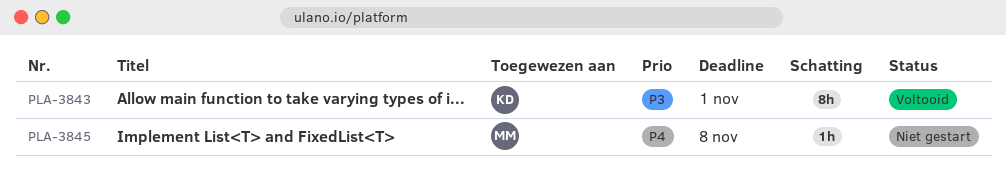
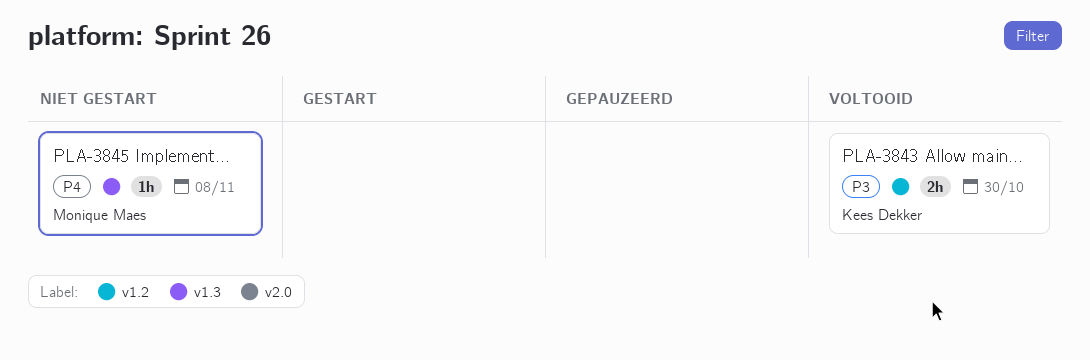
PLA-3843, estimate: 8h -> 2h
PLA-3843, due: Nov 1 -> Oct 30

